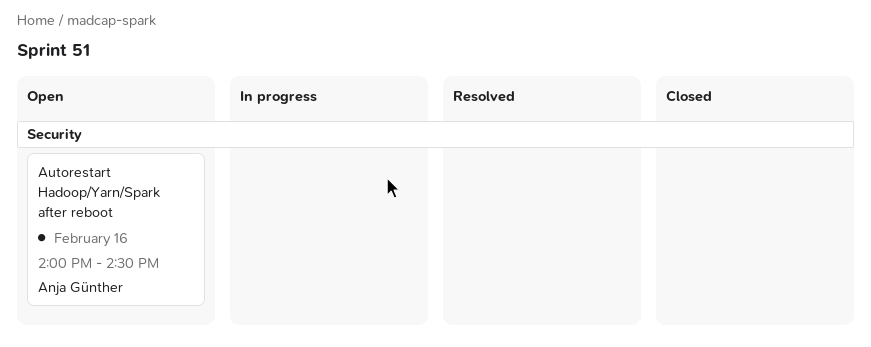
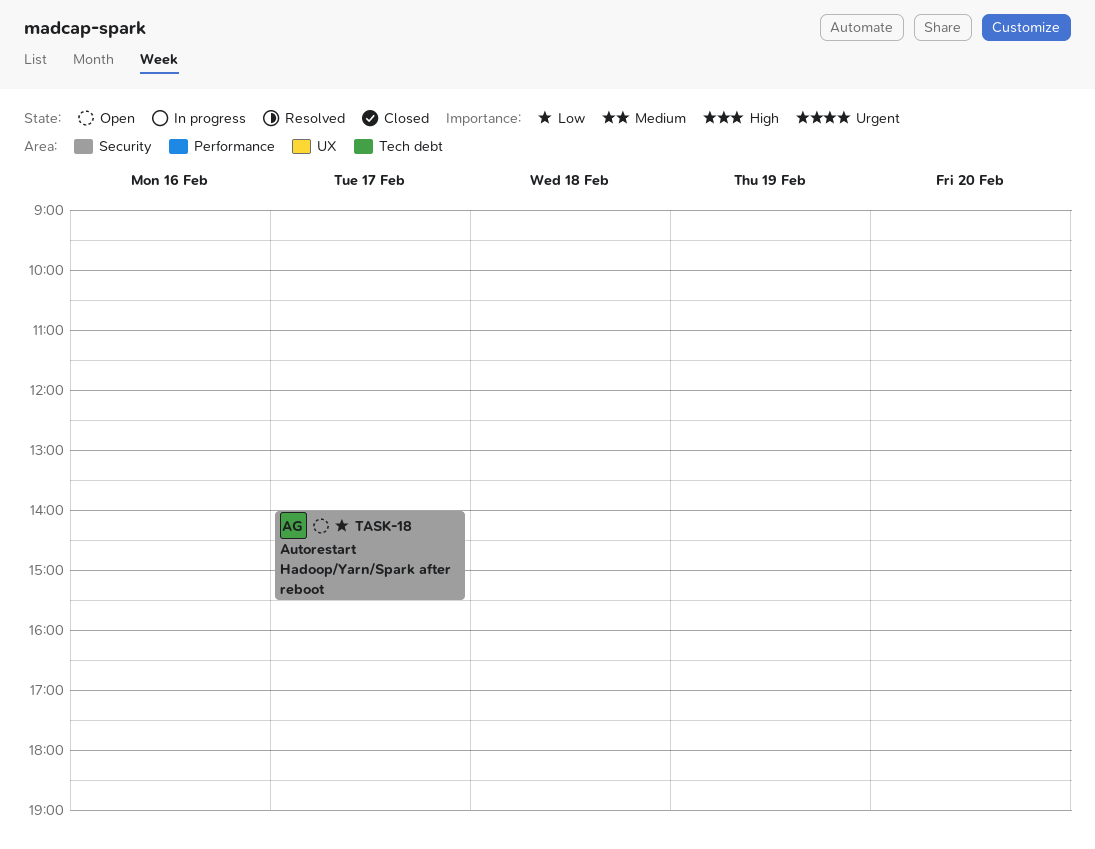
Autorestart Hadoop/Yarn/Spark after reboot, day: Feb 16 -> Feb 17
Autorestart Hadoop/Yarn/Spark after reboot, ends: 14:30 -> 15:30

